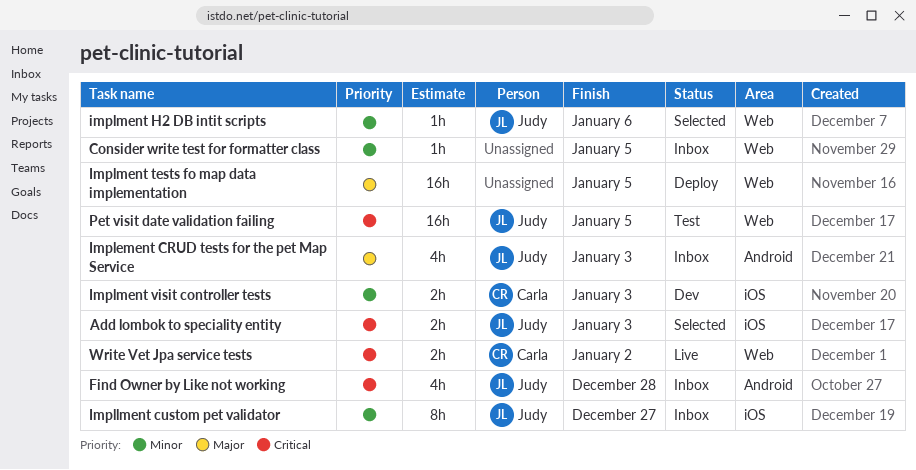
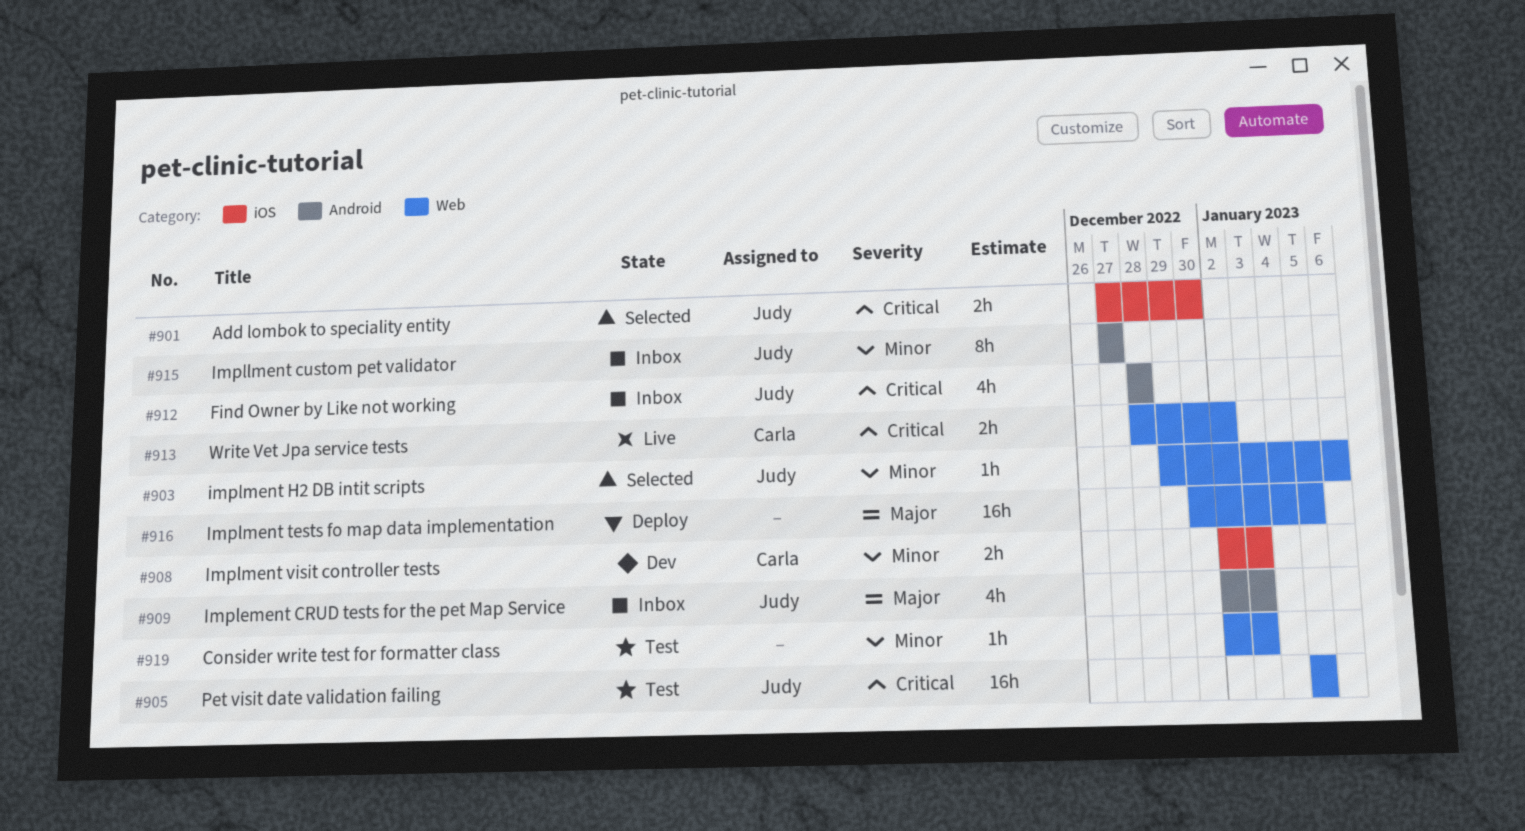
Add lombok to speciality entity, due: Jan 3 -> Dec 30
Consider write test for formatter class, status: Inbox -> Test
Consider write test for formatter class, due: Jan 5 -> Jan 3
Impllment custom pet validator, label: iOS -> Android

